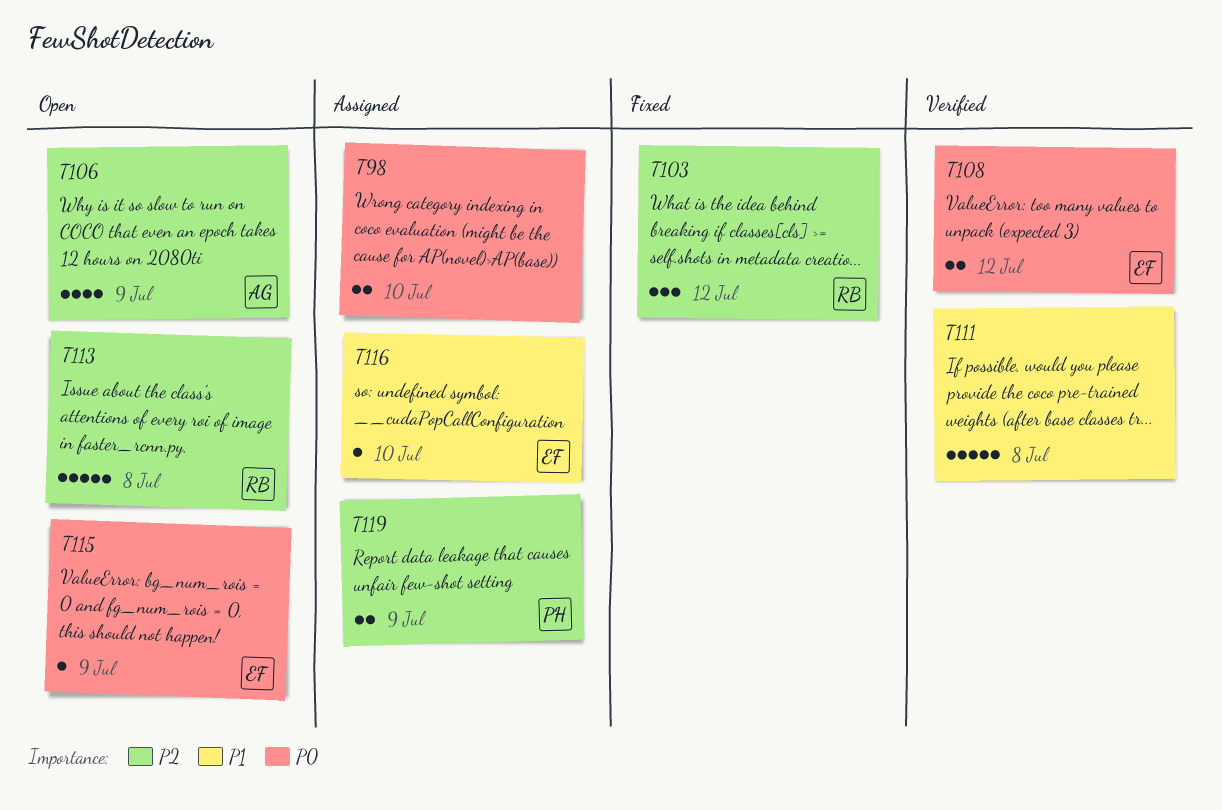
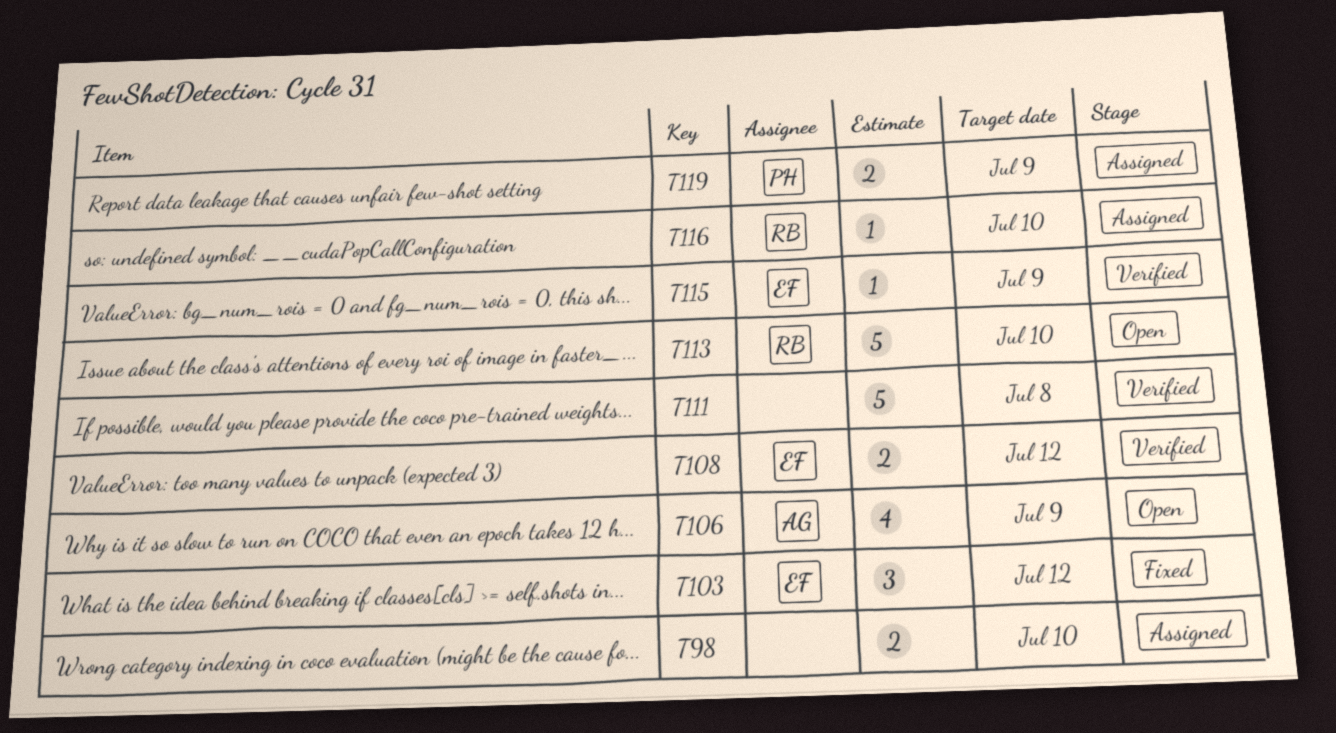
T103, owner: RB -> EF
T113, due: Jul 8 -> Jul 10
T115, status: Open -> Verified
T116, owner: EF -> RB

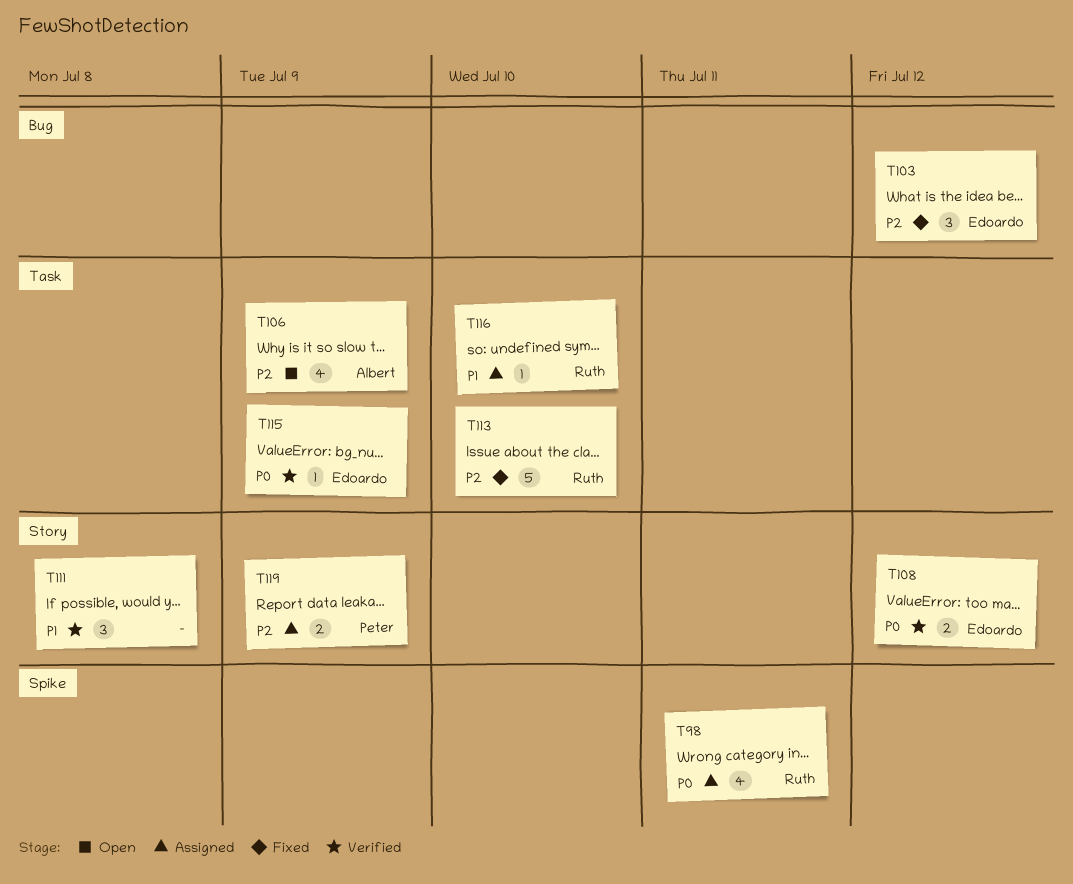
T98, owner: none -> Ruth
T98, estimate: 2 -> 4
T98, due: Jul 10 -> Jul 11
T111, estimate: 5 -> 3
T113, status: Open -> Fixed

